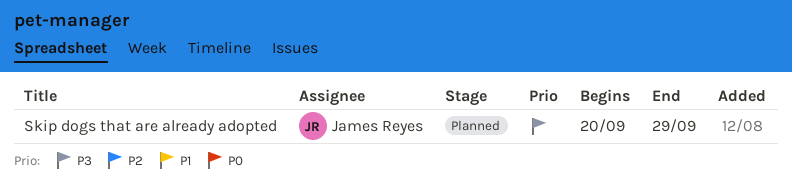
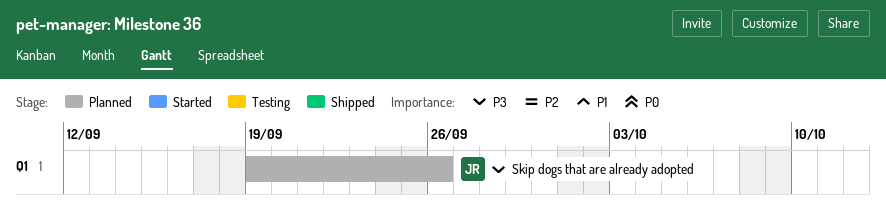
Skip dogs that are already adopted, start: Sep 20 -> Sep 19
Skip dogs that are already adopted, due: Sep 29 -> Sep 26

